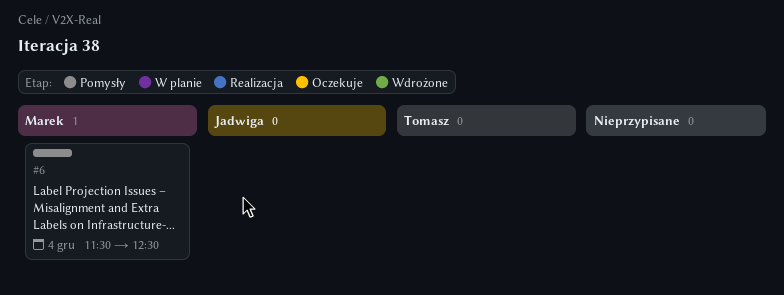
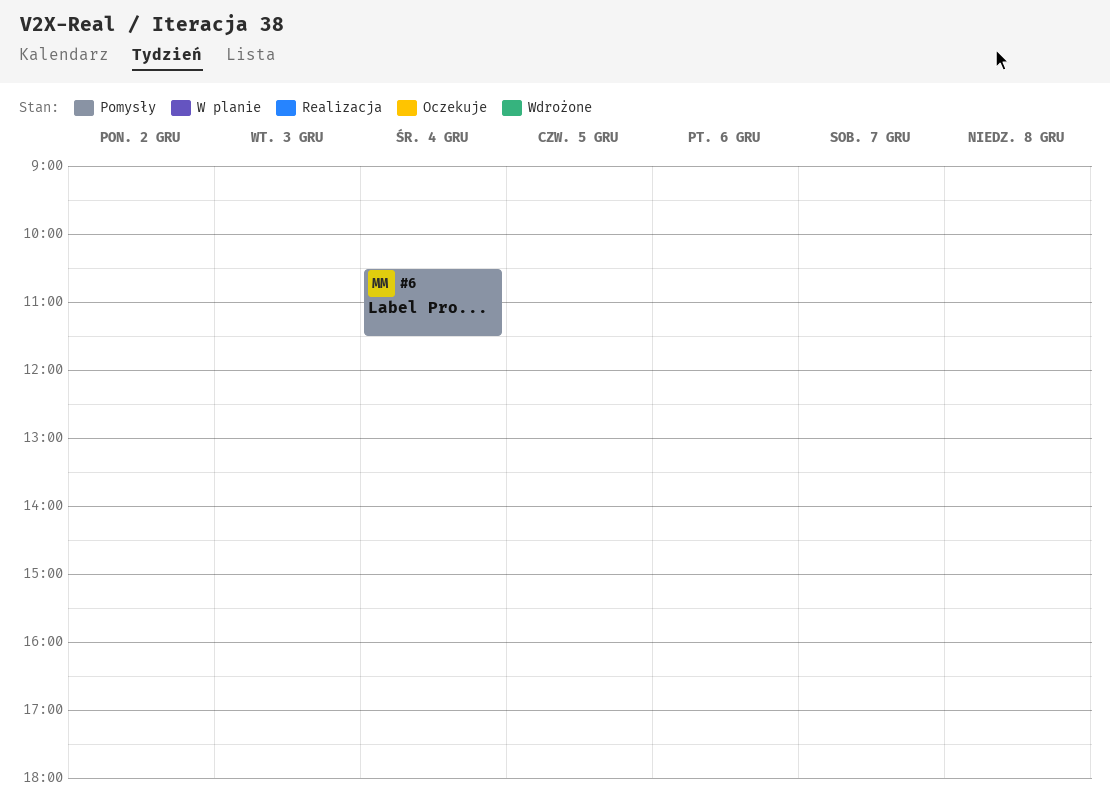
#6, begins: 11:30 -> 10:30
#6, ends: 12:30 -> 11:30

